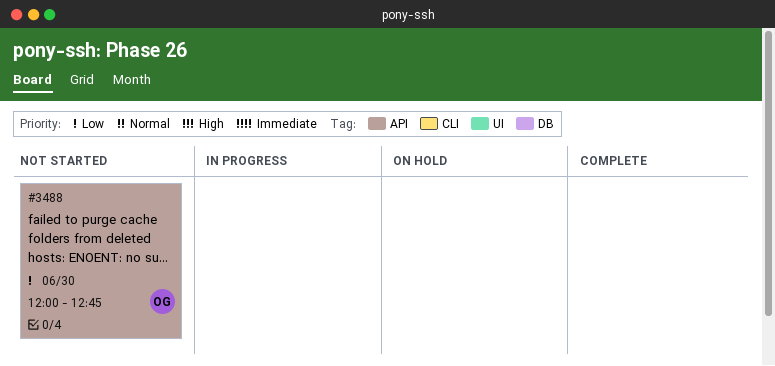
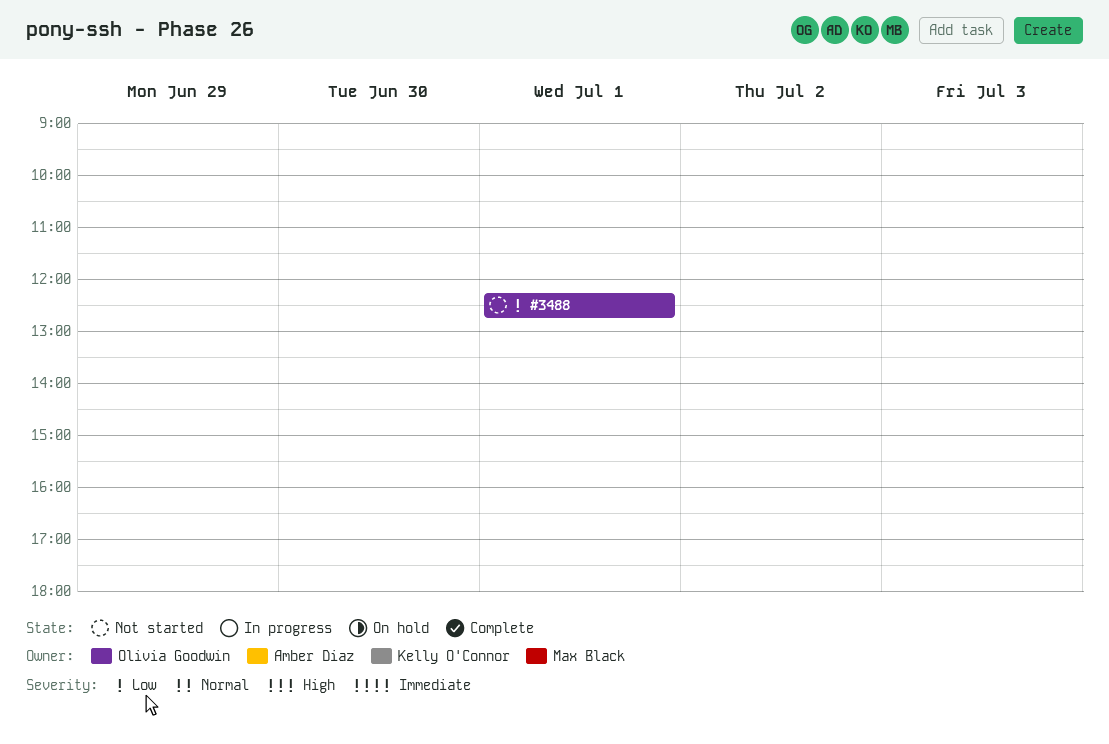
#3488, day: Jun 30 -> Jul 1
#3488, begins: 12:00 -> 12:15

